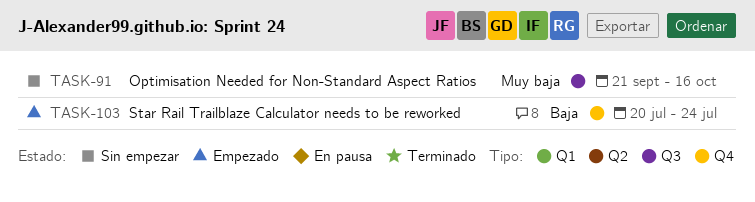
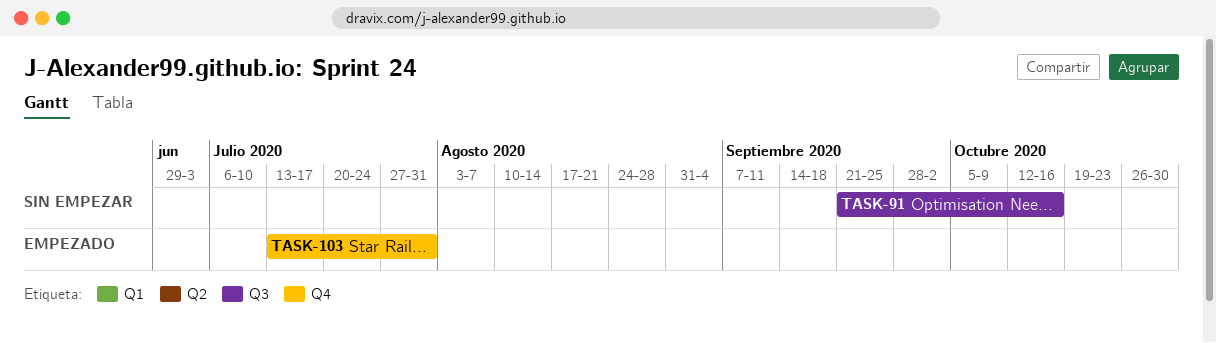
TASK-103, start: Jul 20 -> Jul 13
TASK-103, due: Jul 24 -> Jul 31

